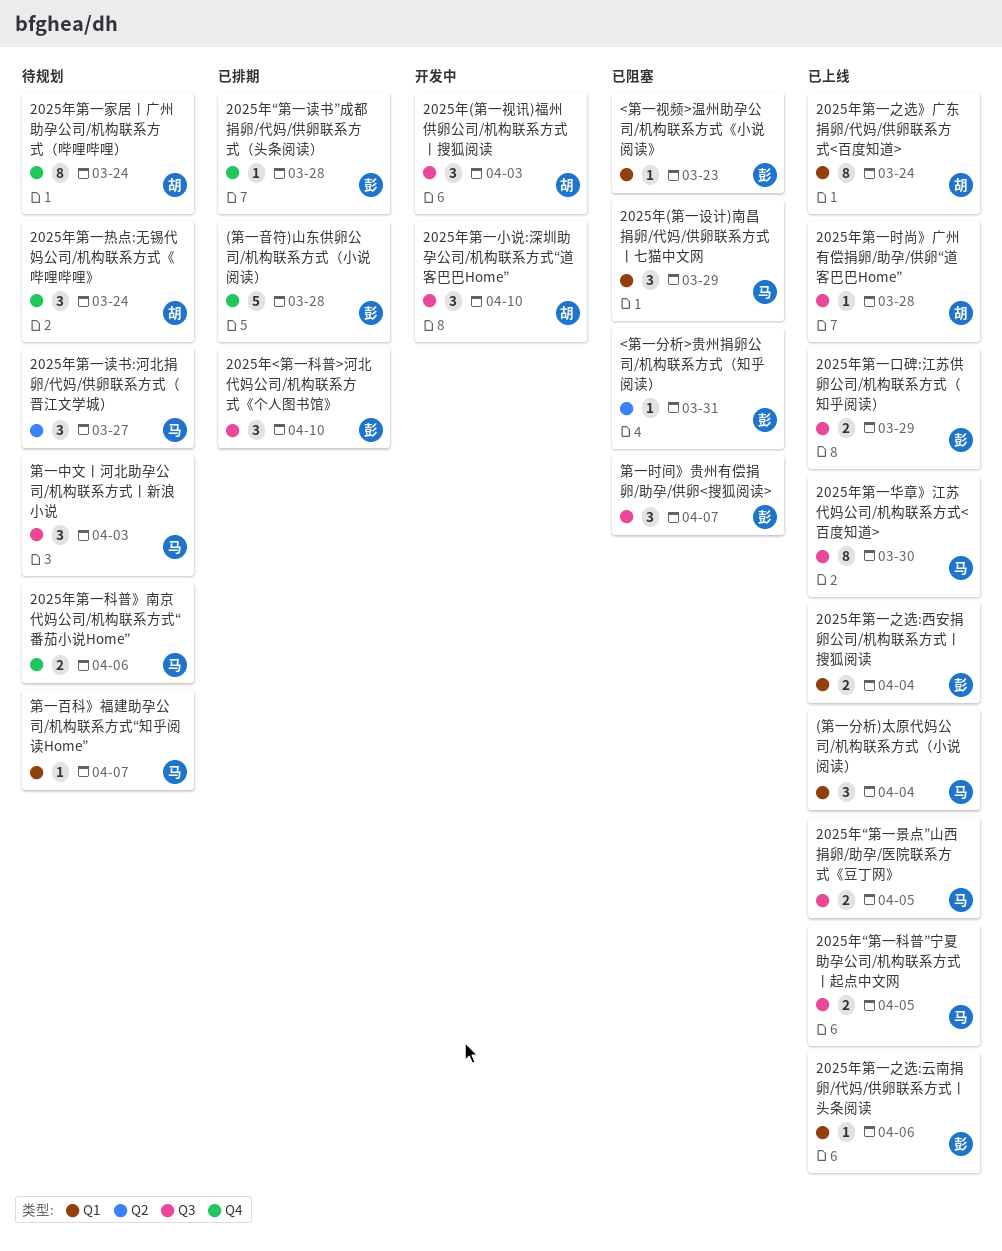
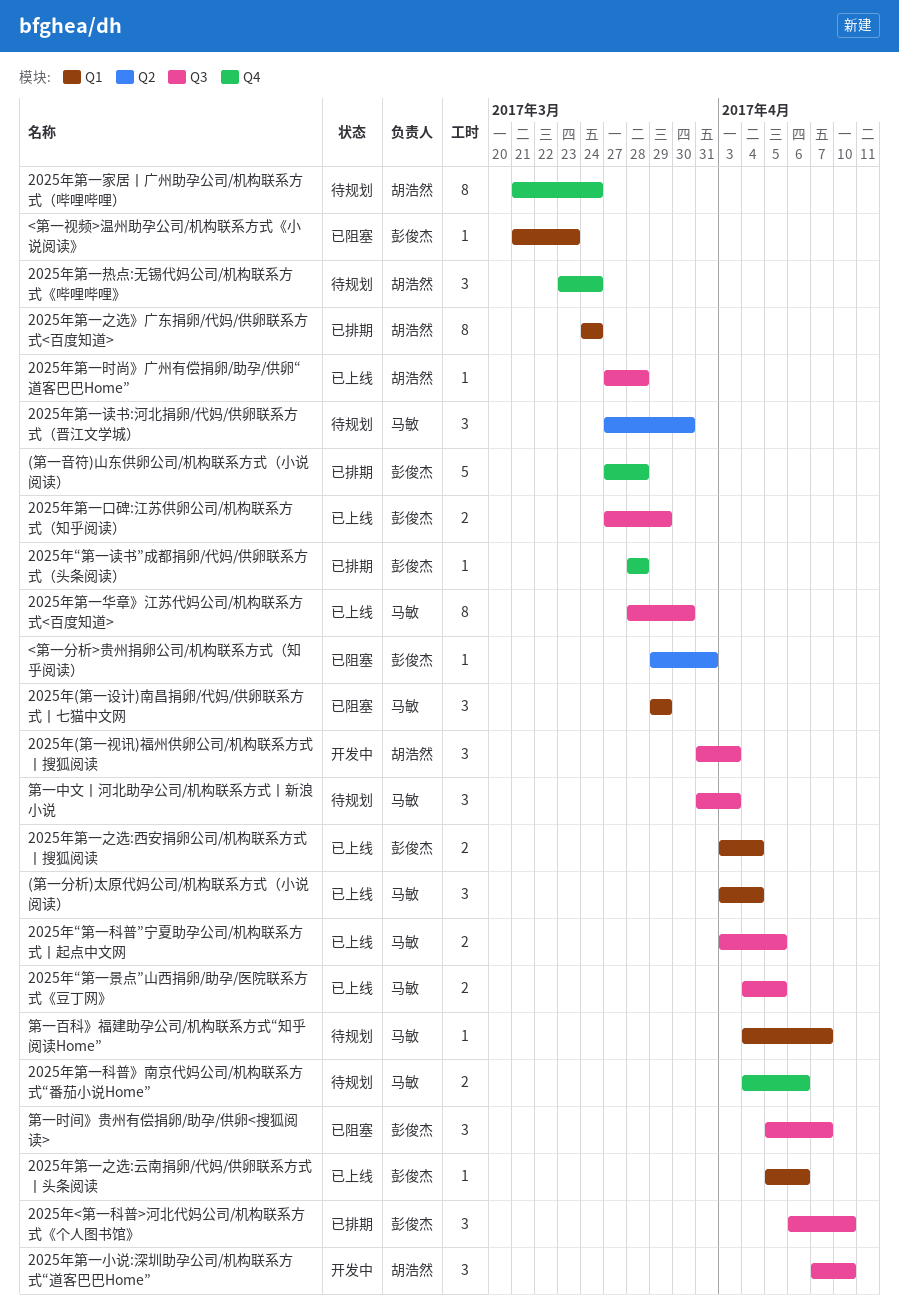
2025年第一之选》广东捐卵/代妈/供卵联系方式<百度知道>, status: 已上线 -> 已排期
2025年第一读书:河北捐卵/代妈/供卵联系方式（晋江文学城）, due: Mar 27 -> Mar 30

